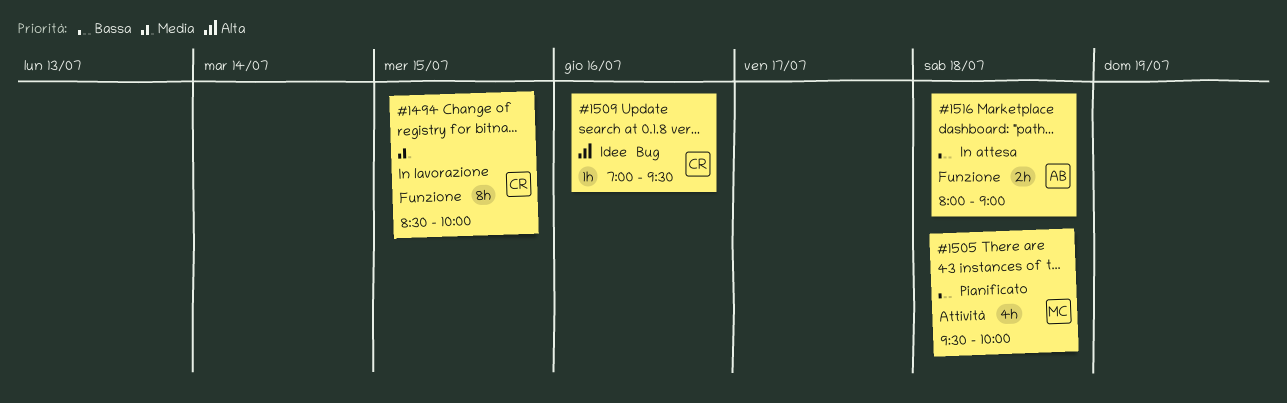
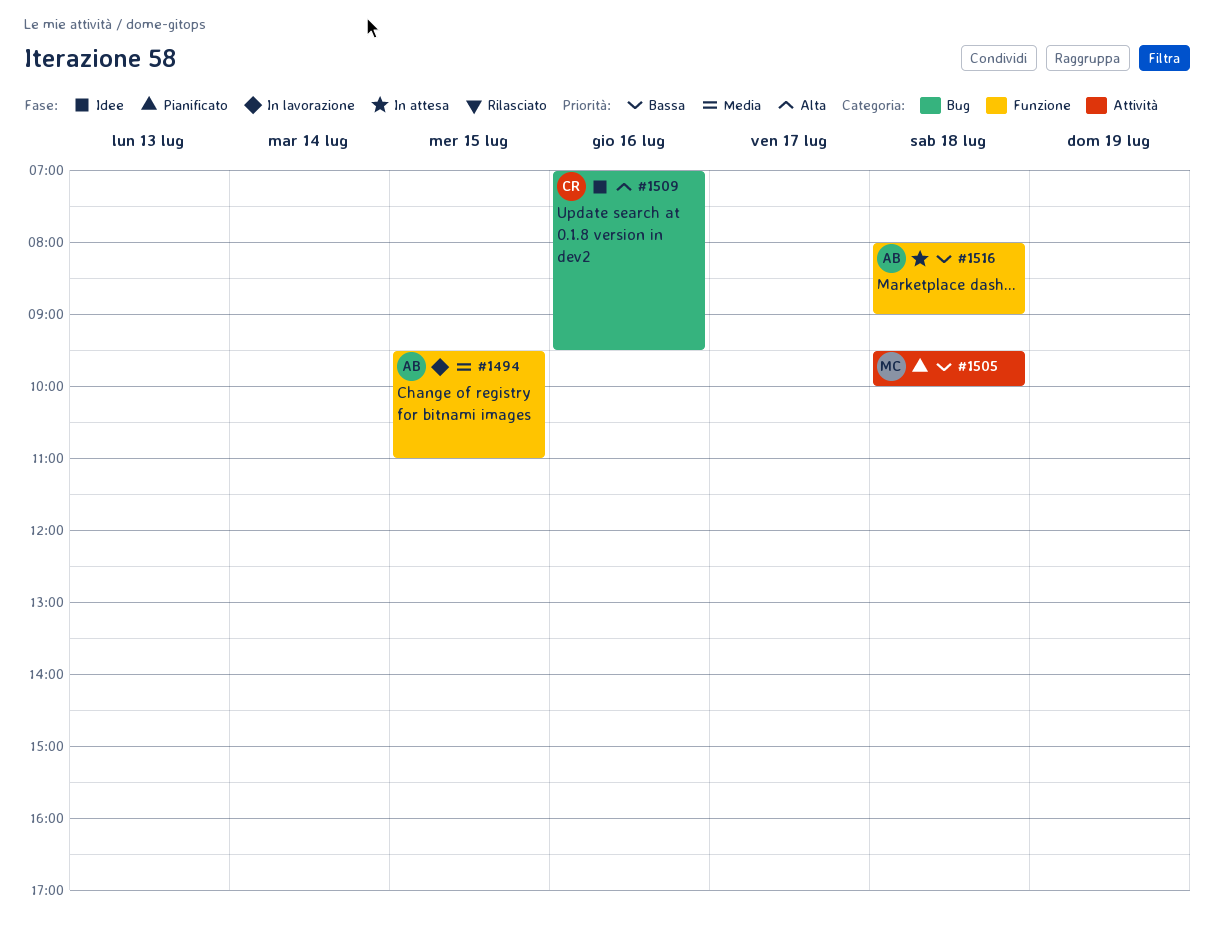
#1494, owner: CR -> AB
#1494, begins: 08:30 -> 09:30
#1494, ends: 10:00 -> 11:00

